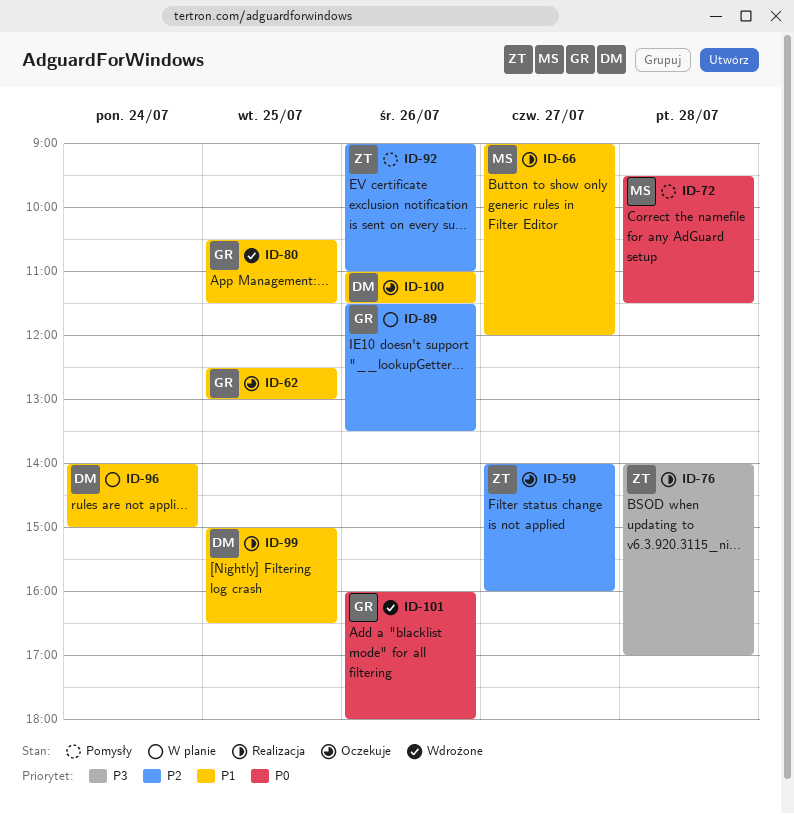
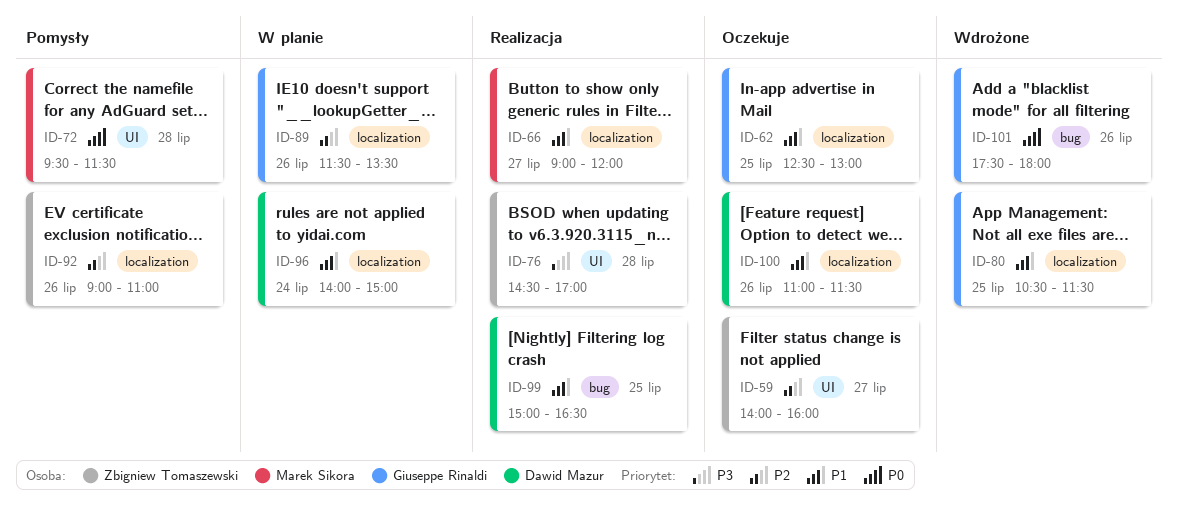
ID-76, begins: 14:00 -> 14:30
ID-101, begins: 16:00 -> 17:30

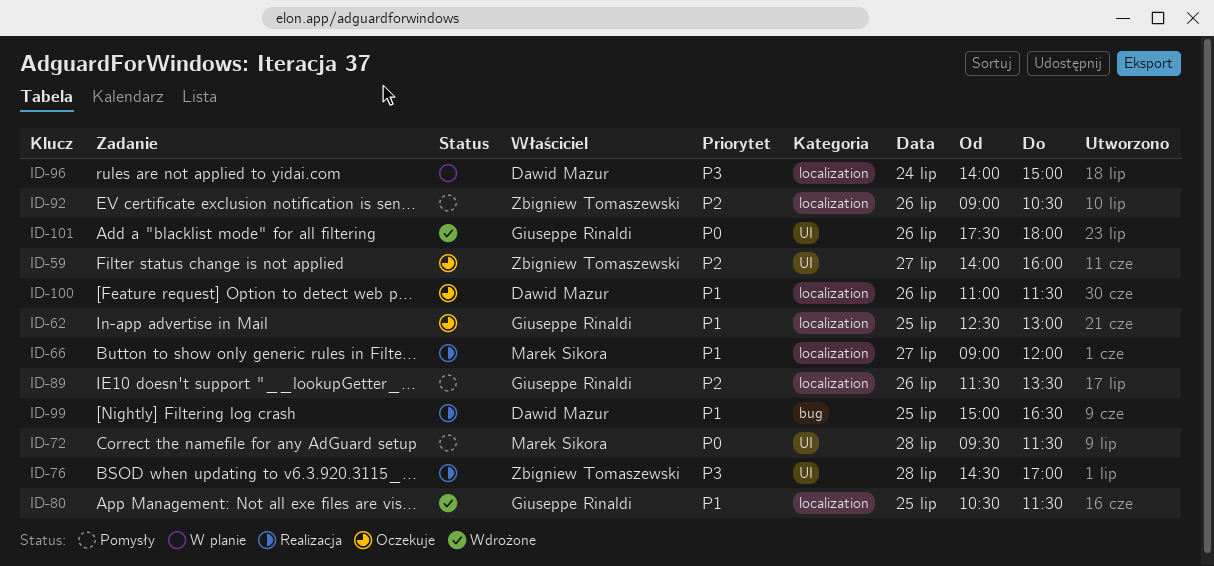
ID-89, status: W planie -> Pomysły
ID-92, ends: 11:00 -> 10:30
ID-96, priority: P1 -> P3
ID-101, label: bug -> UI

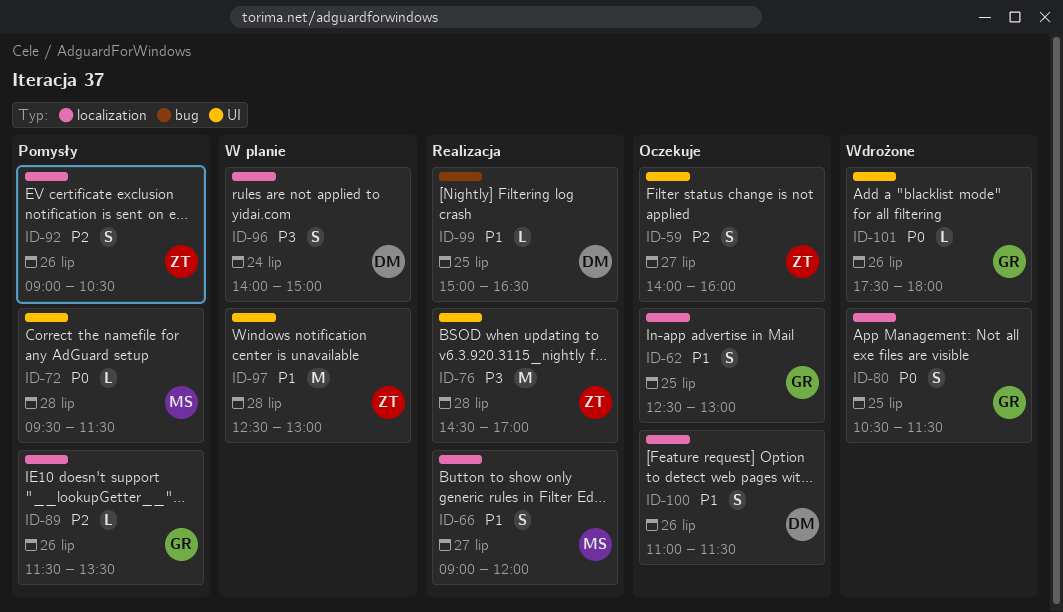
ID-80, priority: P1 -> P0
ID-97: none -> present

